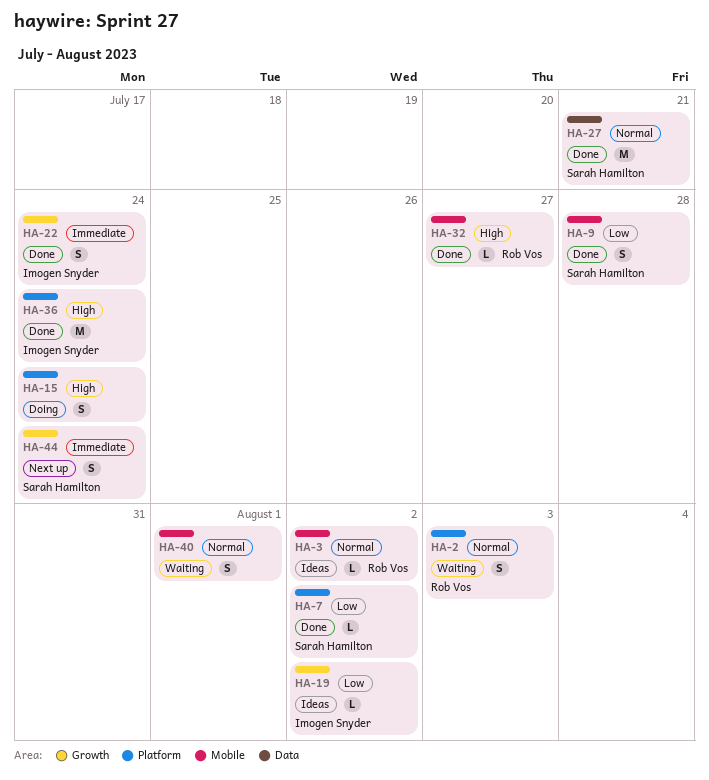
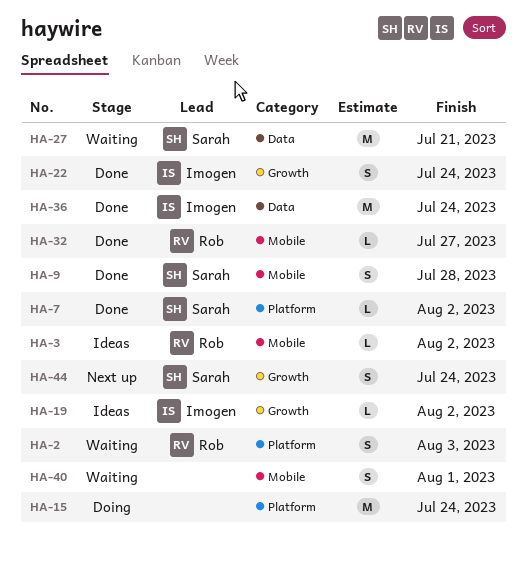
HA-15, estimate: S -> M
HA-27, status: Done -> Waiting
HA-36, label: Platform -> Data

